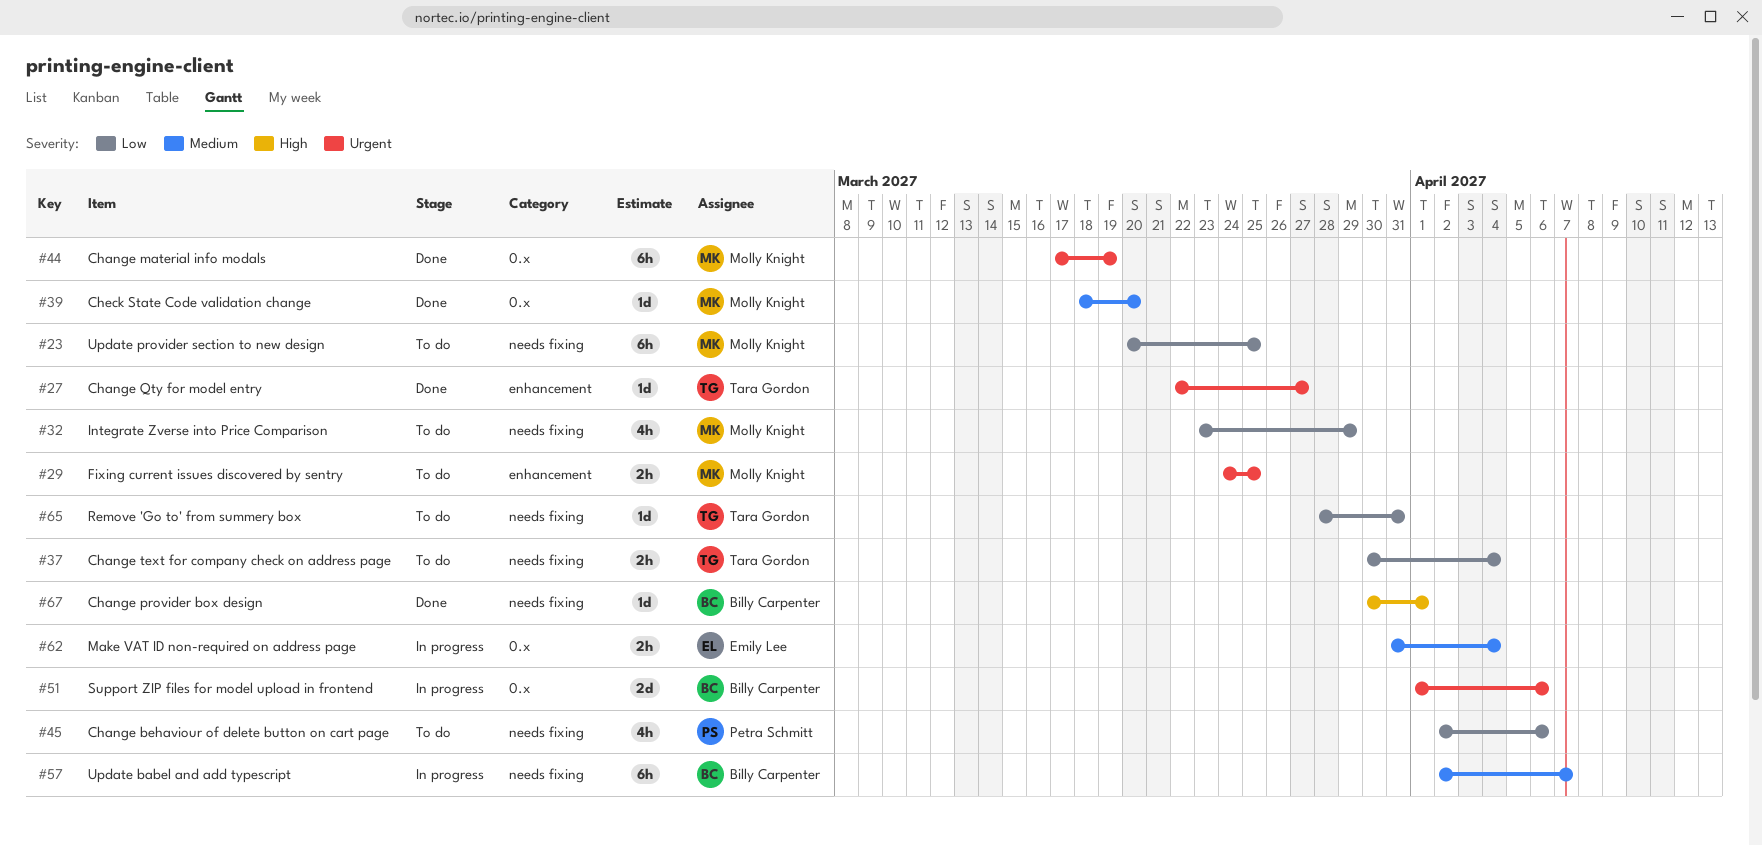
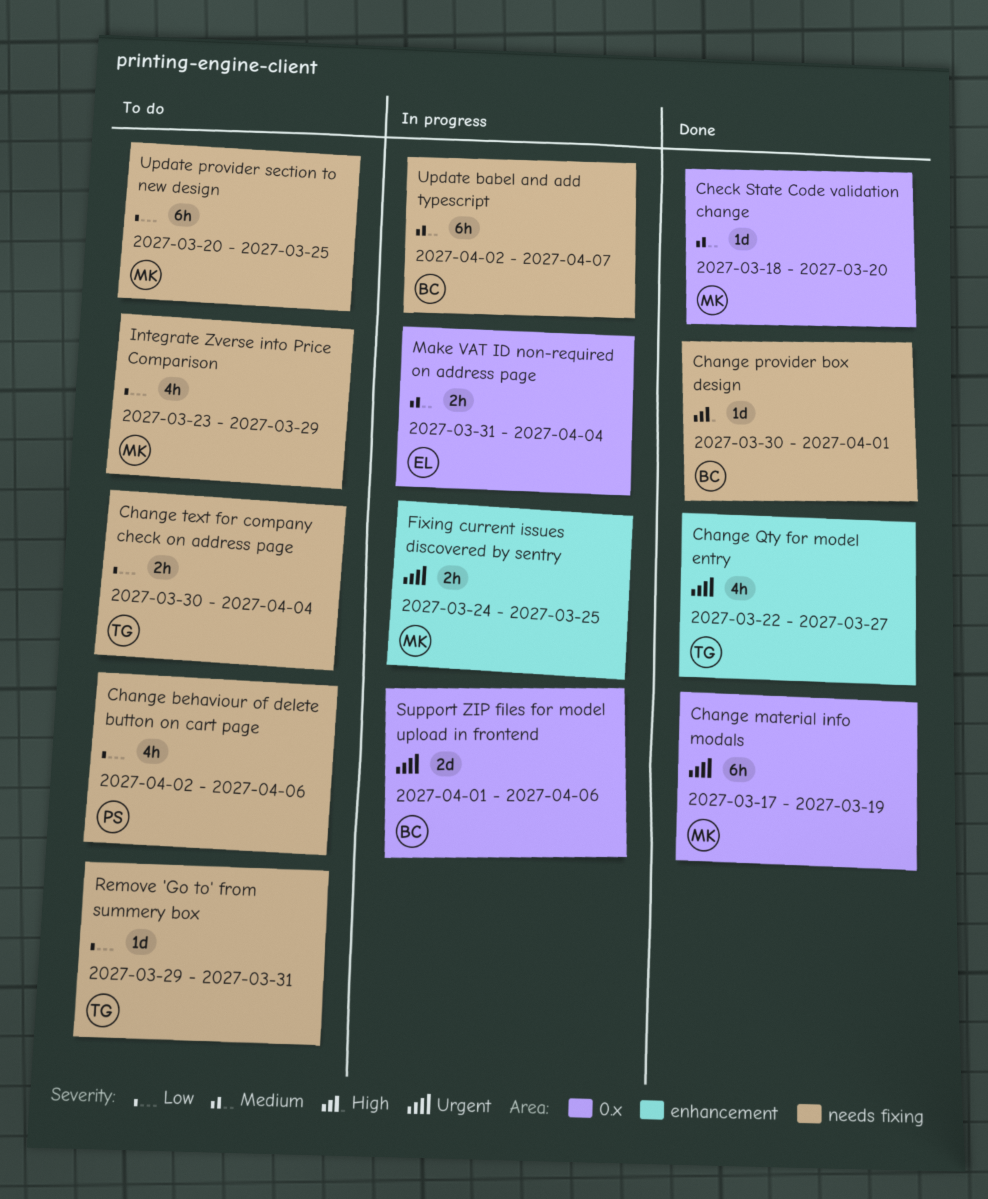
Change Qty for model entry, estimate: 1d -> 4h
Fixing current issues discovered by sentry, status: To do -> In progress
Remove 'Go to' from summery box, start: Mar 28 -> Mar 29

